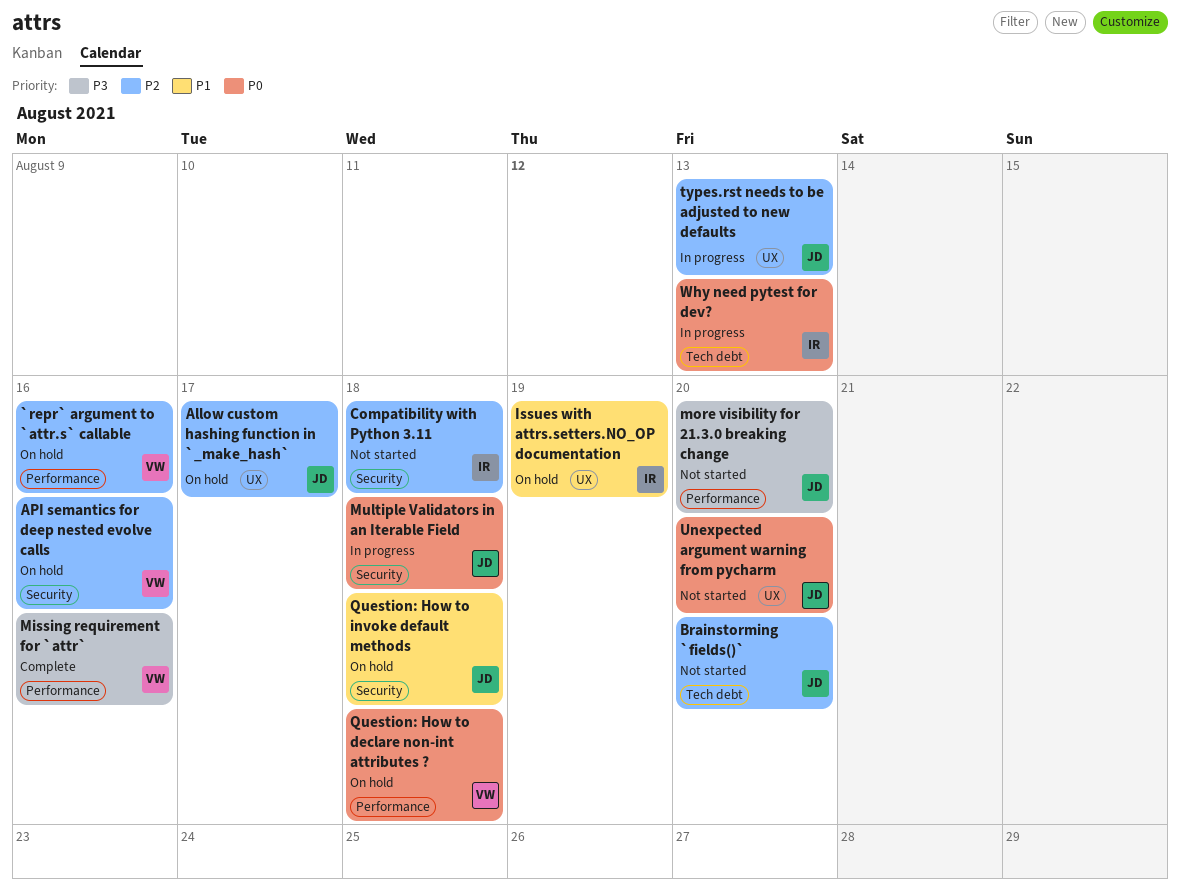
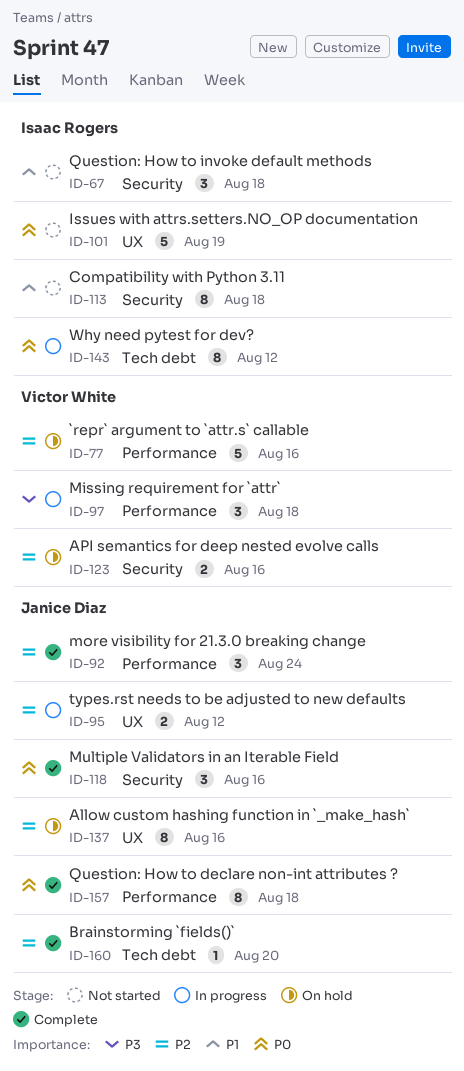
Allow custom hashing function in `_make_hash`, due: Aug 17 -> Aug 16
Brainstorming `fields()`, status: Not started -> Complete
Compatibility with Python 3.11, priority: P2 -> P1
Issues with attrs.setters.NO_OP documentation, status: On hold -> Not started
Issues with attrs.setters.NO_OP documentation, priority: P1 -> P0
Missing requirement for `attr`, status: Complete -> In progress
Missing requirement for `attr`, due: Aug 16 -> Aug 18
more visibility for 21.3.0 breaking change, status: Not started -> Complete
more visibility for 21.3.0 breaking change, priority: P3 -> P2
more visibility for 21.3.0 breaking change, due: Aug 20 -> Aug 24
Multiple Validators in an Iterable Field, status: In progress -> Complete
Multiple Validators in an Iterable Field, due: Aug 18 -> Aug 16
Question: How to declare non-int attributes ?, status: On hold -> Complete
Question: How to declare non-int attributes ?, owner: Victor White -> Janice Diaz
Question: How to invoke default methods, status: On hold -> Not started
Question: How to invoke default methods, owner: Janice Diaz -> Isaac Rogers
types.rst needs to be adjusted to new defaults, due: Aug 13 -> Aug 12
Unexpected argument warning from pycharm: present -> none
Why need pytest for dev?, due: Aug 13 -> Aug 12

